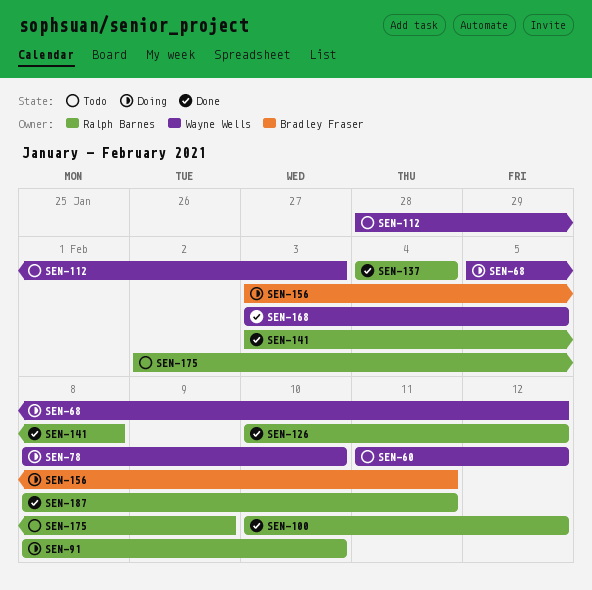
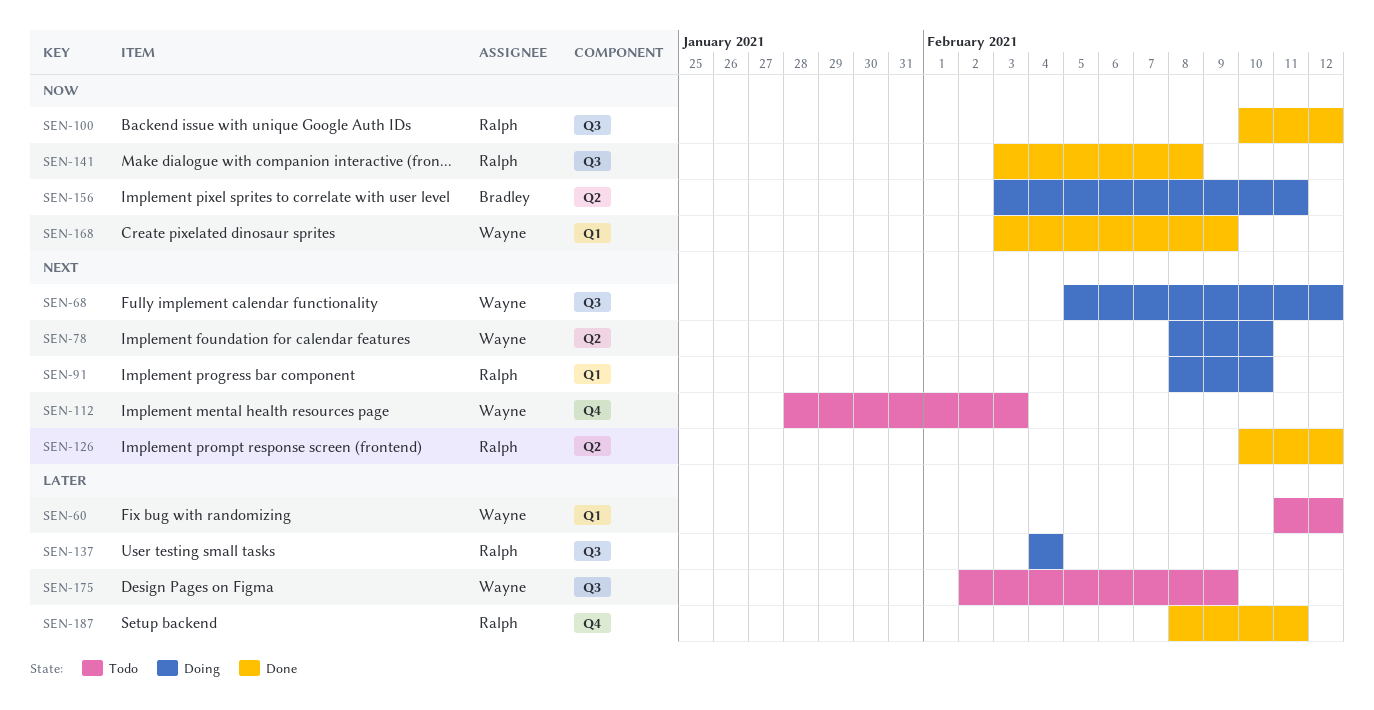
SEN-137, status: Done -> Doing
SEN-168, due: Feb 5 -> Feb 9
SEN-175, owner: Ralph Barnes -> Wayne Wells

